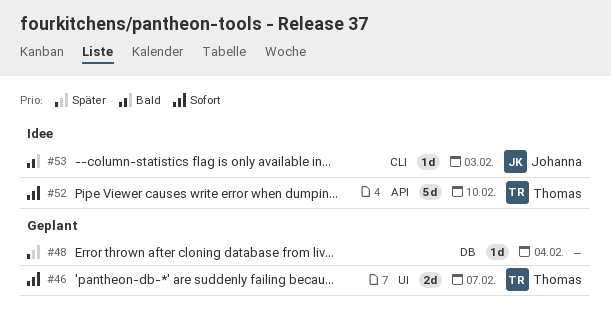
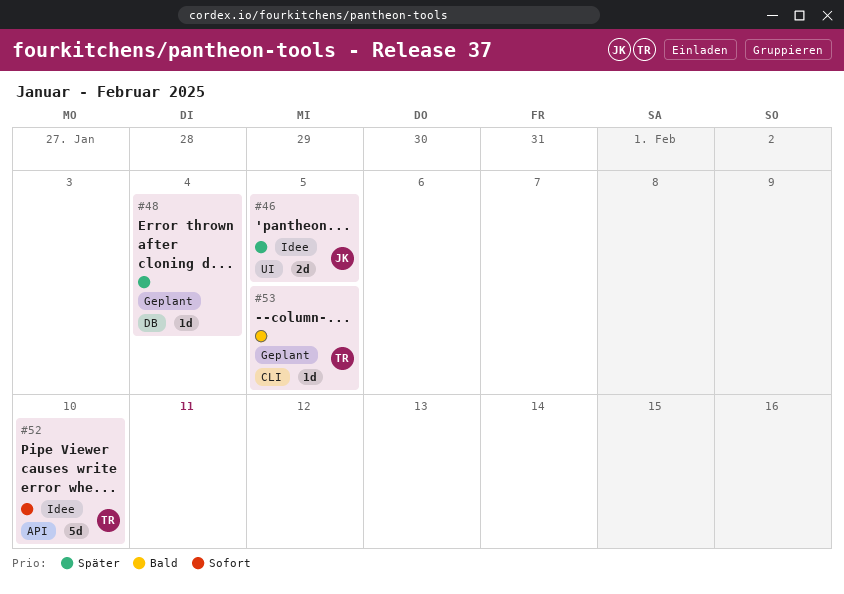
#46, status: Geplant -> Idee
#46, owner: Thomas -> Johanna
#46, priority: Sofort -> Später
#46, due: Feb 7 -> Feb 5
#53, status: Idee -> Geplant
#53, owner: Johanna -> Thomas
#53, due: Feb 3 -> Feb 5

